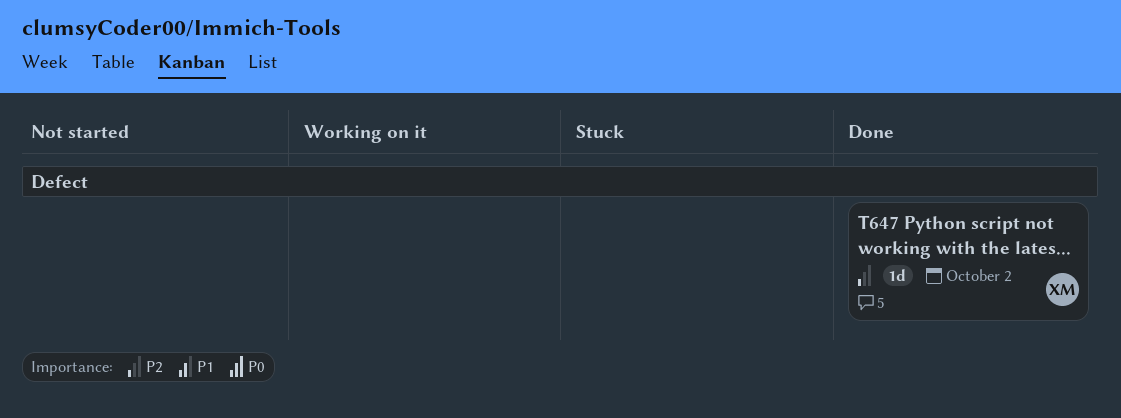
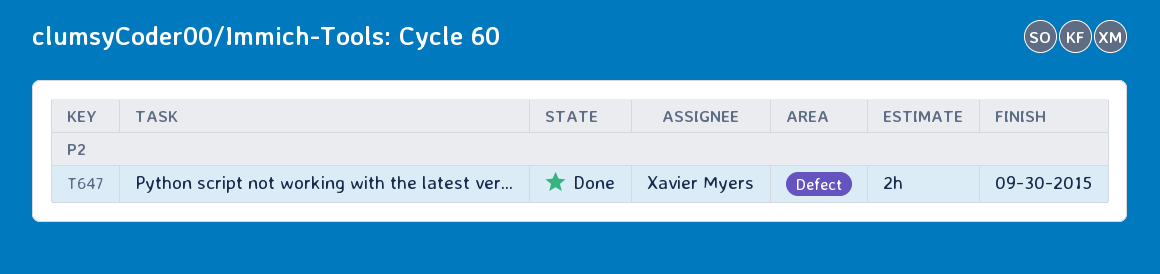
T647, estimate: 1d -> 2h
T647, due: Oct 2 -> Sep 30

